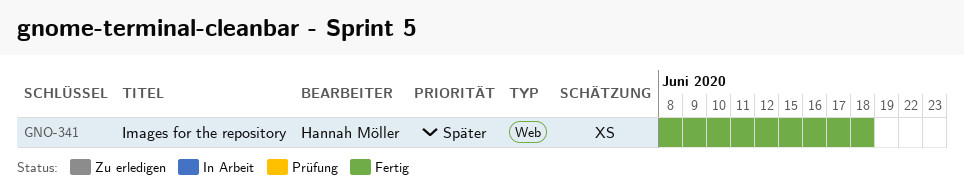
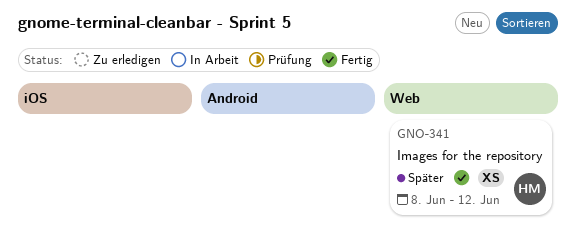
GNO-341, due: Jun 18 -> Jun 12

